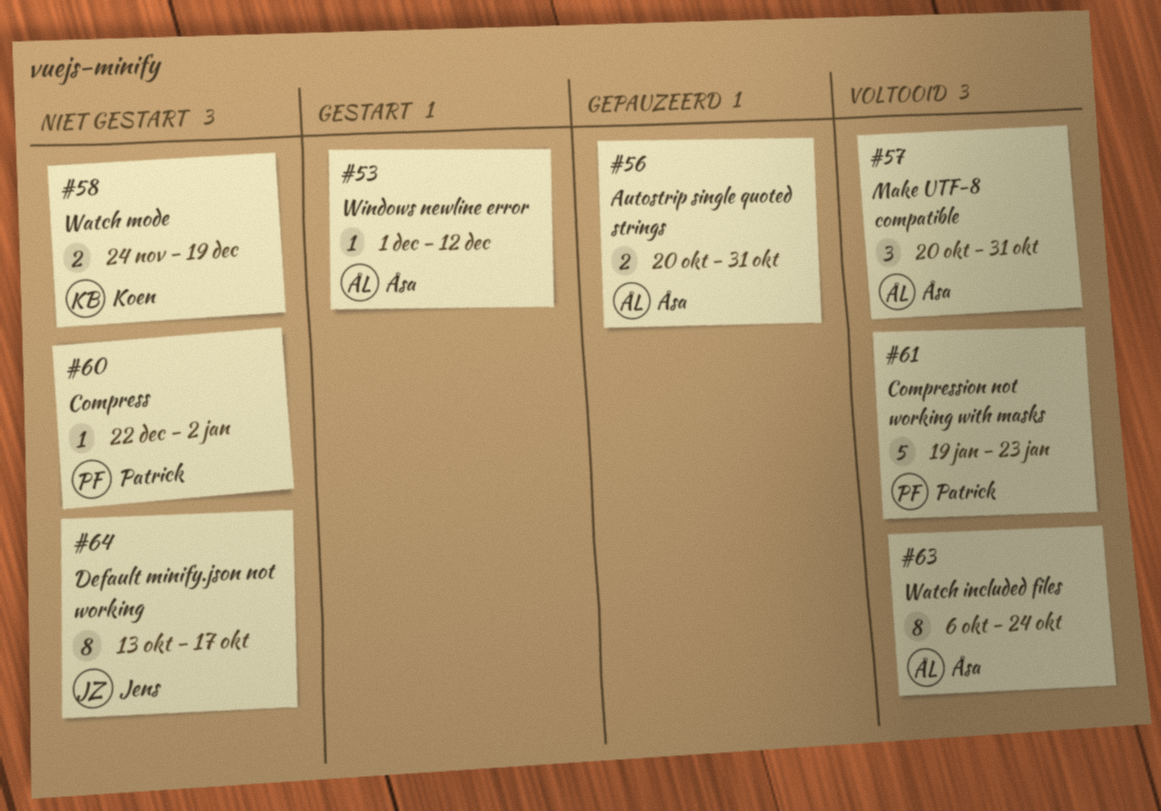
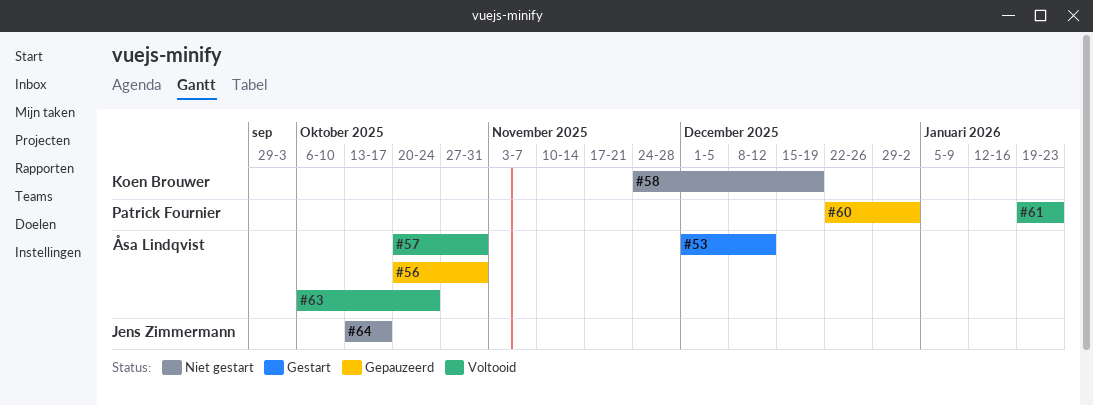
#60, status: Niet gestart -> Gepauzeerd

